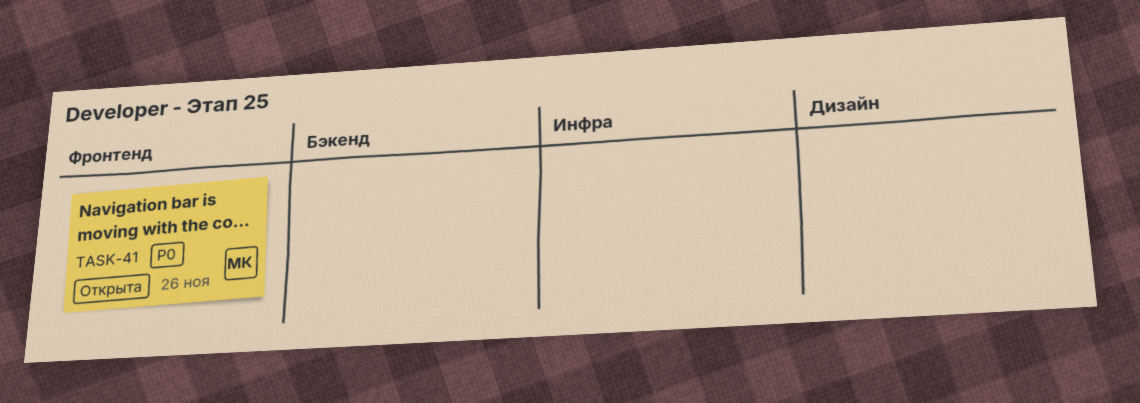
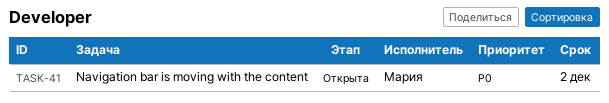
TASK-41, due: Nov 26 -> Dec 2

